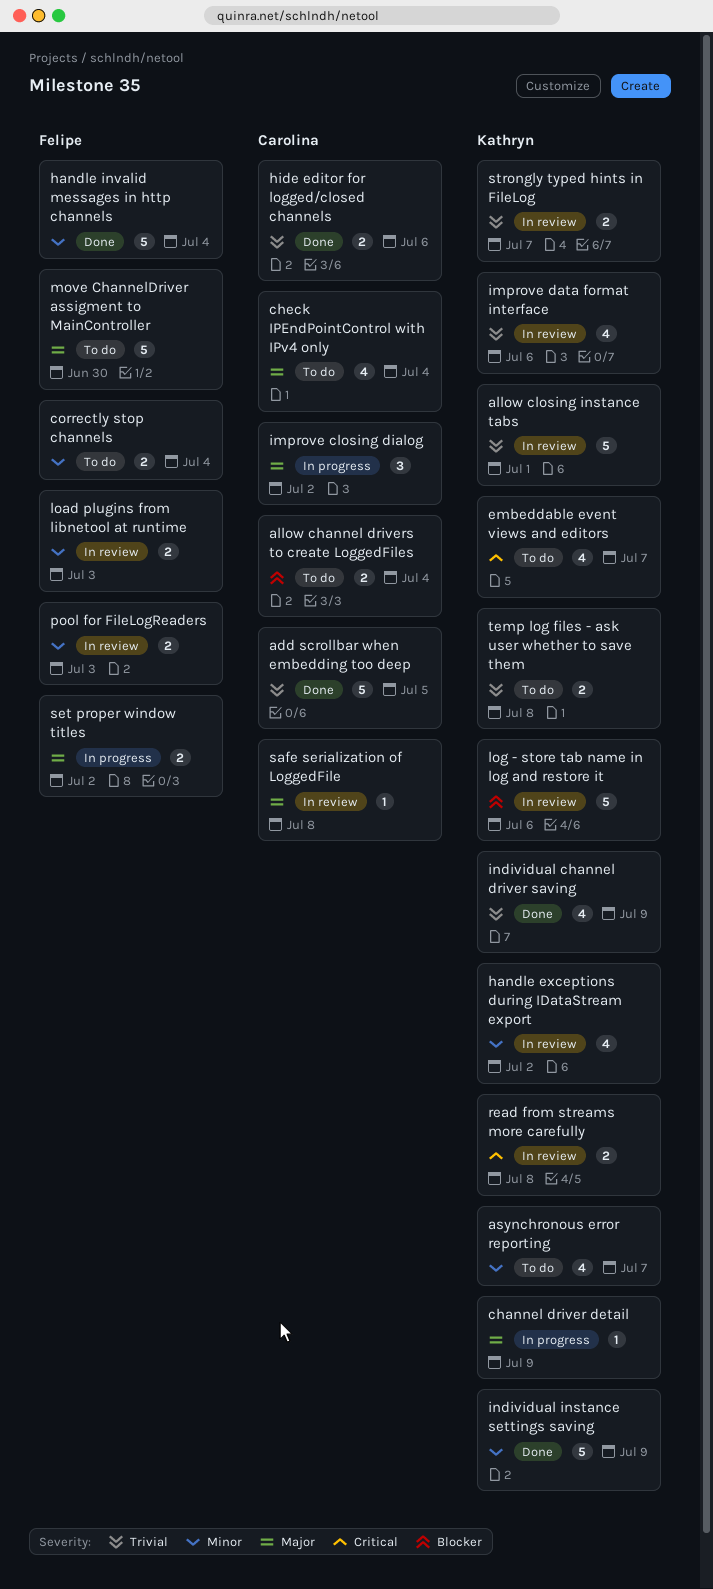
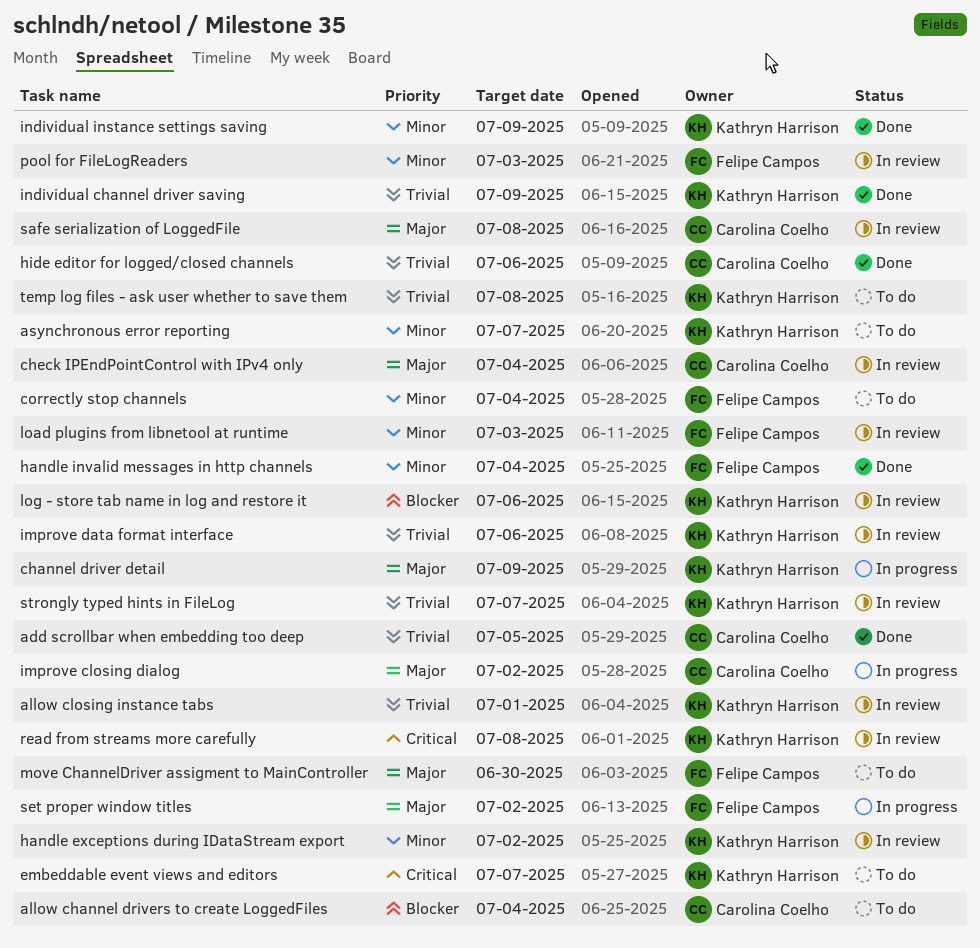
check IPEndPointControl with IPv4 only, status: To do -> In review

